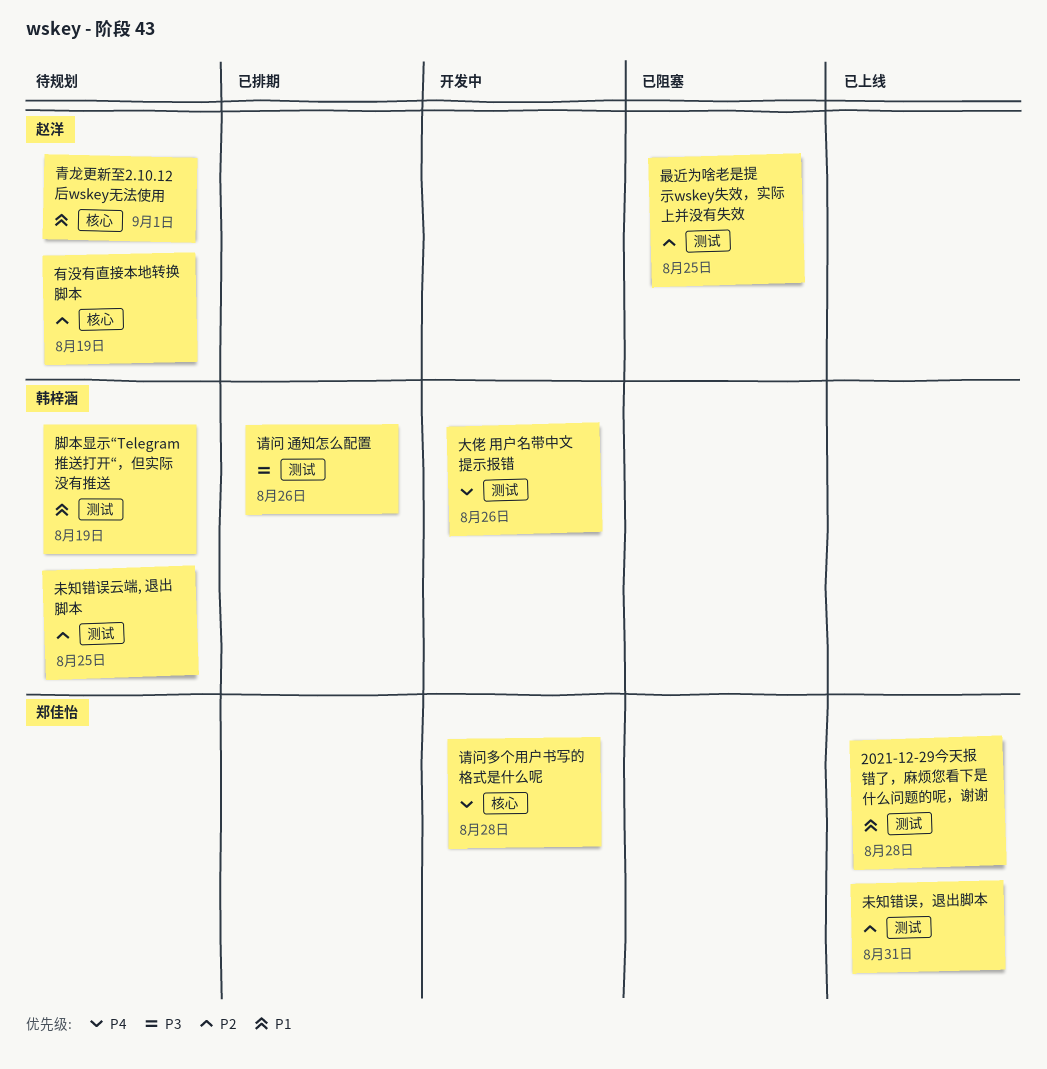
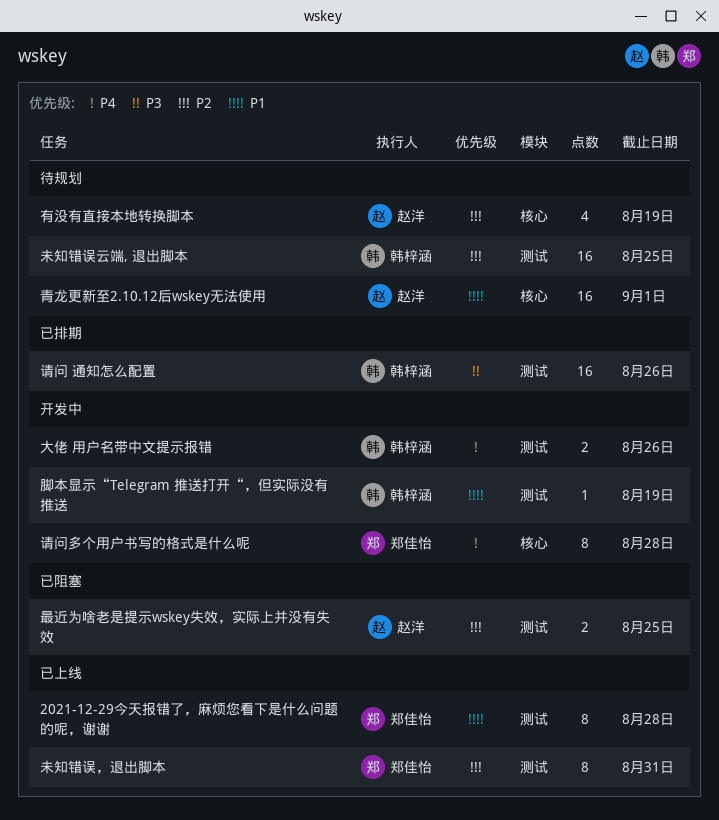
脚本显示“Telegram 推送打开“，但实际没有推送, status: 待规划 -> 开发中

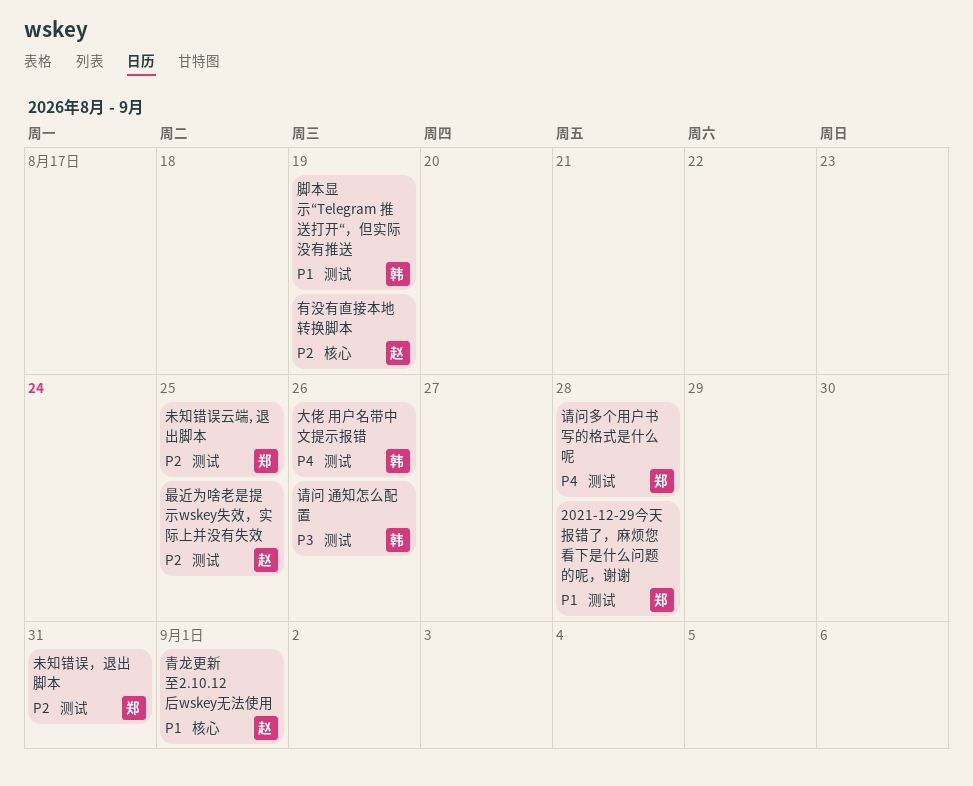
未知错误云端, 退出脚本, owner: 韩梓涵 -> 郑佳怡
请问多个用户书写的格式是什么呢, label: 核心 -> 测试

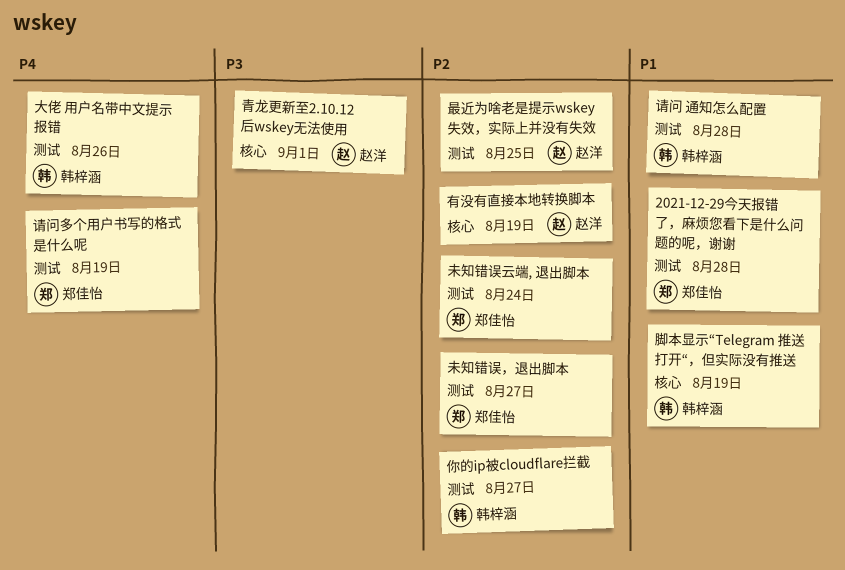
你的ip被cloudflare拦截: none -> present
未知错误云端, 退出脚本, due: Aug 25 -> Aug 24
未知错误，退出脚本, due: Aug 31 -> Aug 27
脚本显示“Telegram 推送打开“，但实际没有推送, label: 测试 -> 核心
请问 通知怎么配置, priority: P3 -> P1
请问 通知怎么配置, due: Aug 26 -> Aug 28
请问多个用户书写的格式是什么呢, due: Aug 28 -> Aug 19
青龙更新至2.10.12后wskey无法使用, priority: P1 -> P3

